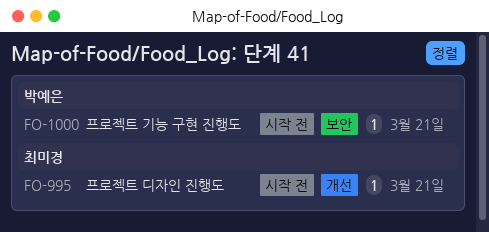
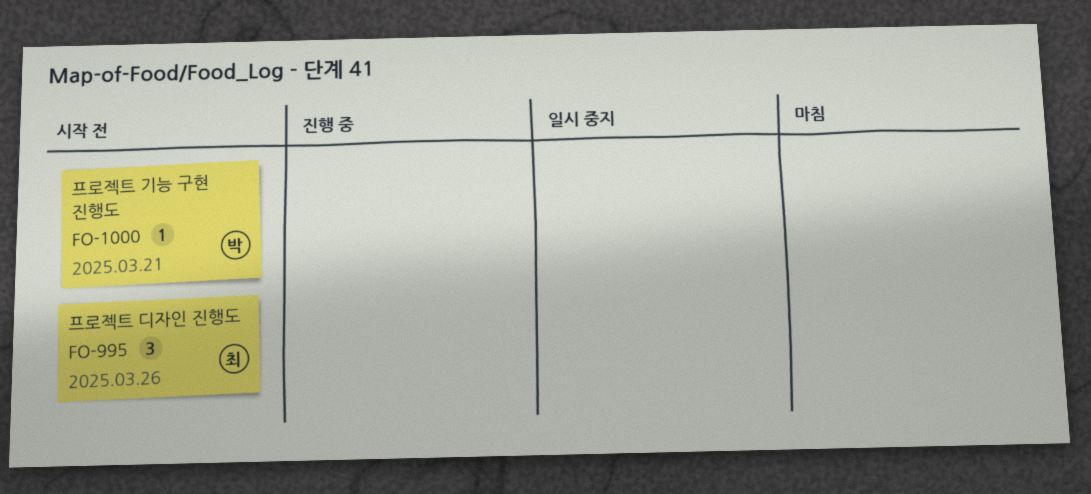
FO-995, estimate: 1 -> 3
FO-995, due: Mar 21 -> Mar 26

